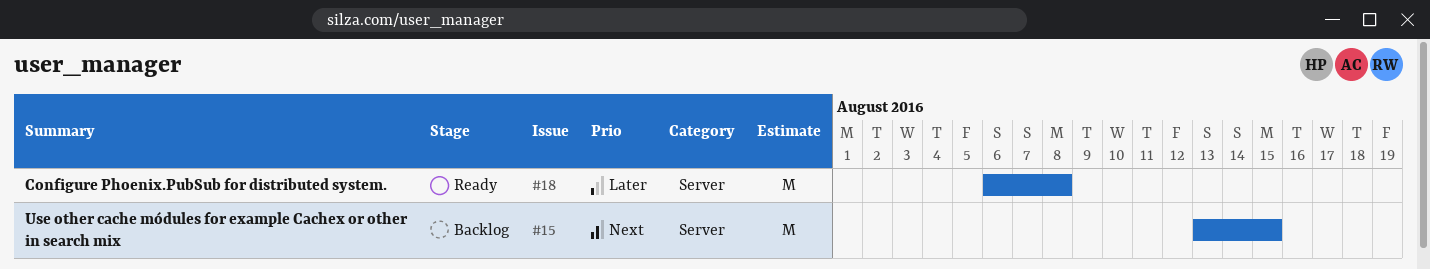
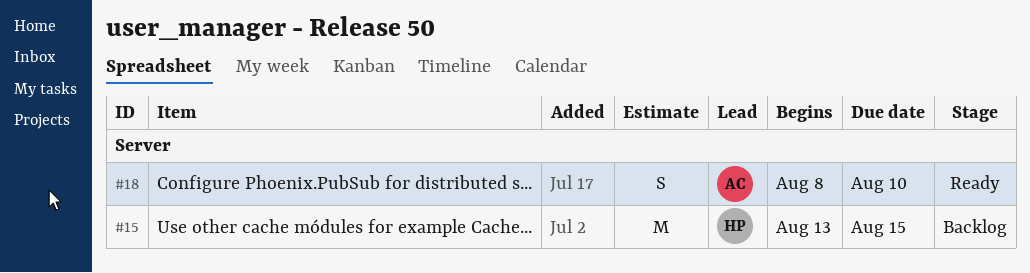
#18, estimate: M -> S
#18, start: Aug 6 -> Aug 8
#18, due: Aug 8 -> Aug 10

